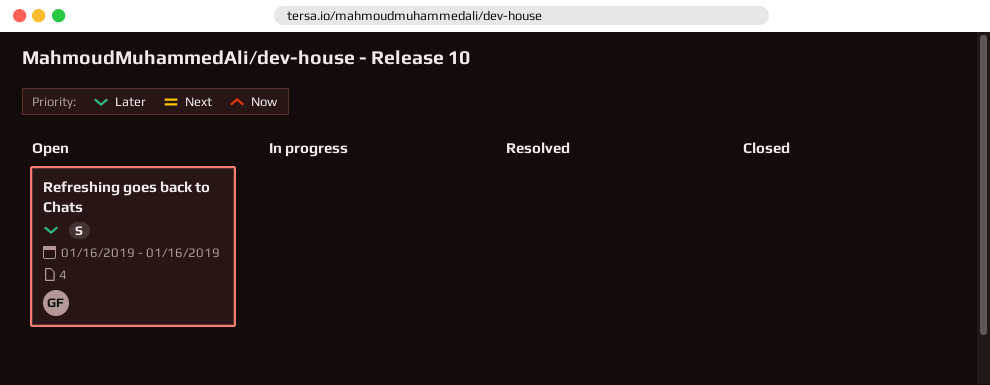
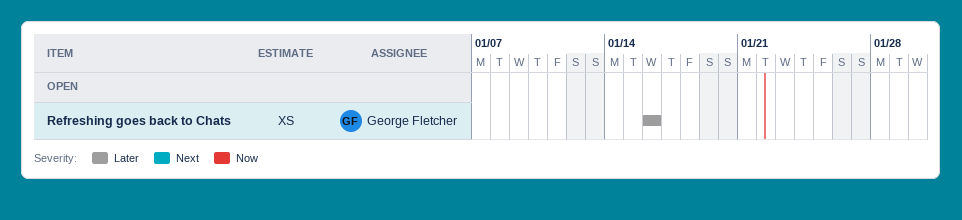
Refreshing goes back to Chats, estimate: S -> XS

